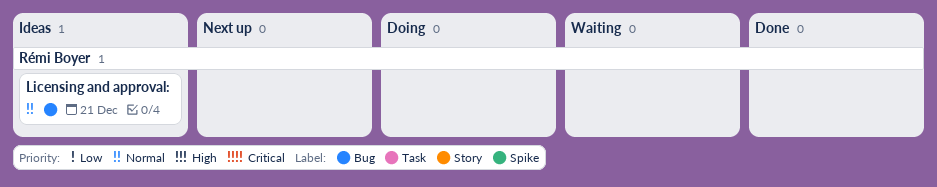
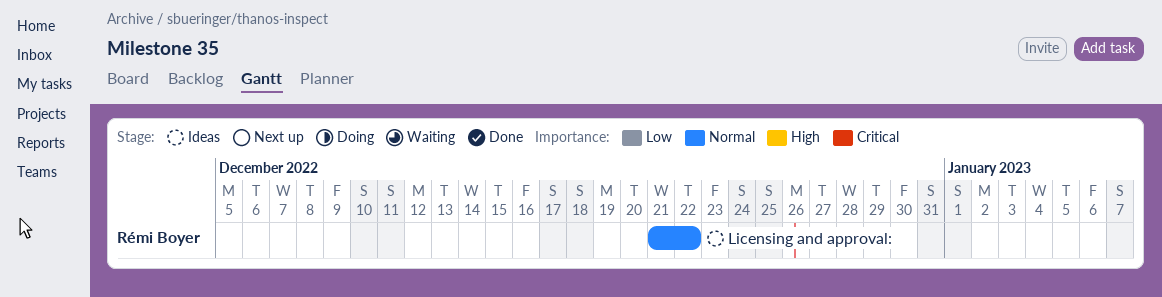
Licensing and approval:, due: Dec 21 -> Dec 22

